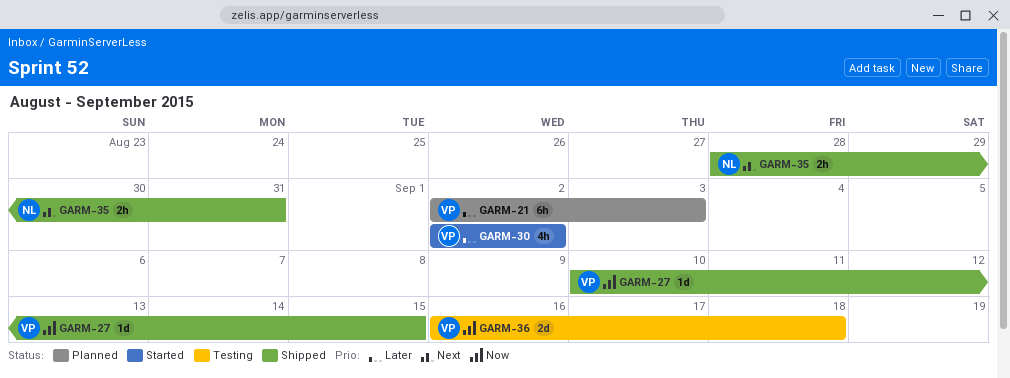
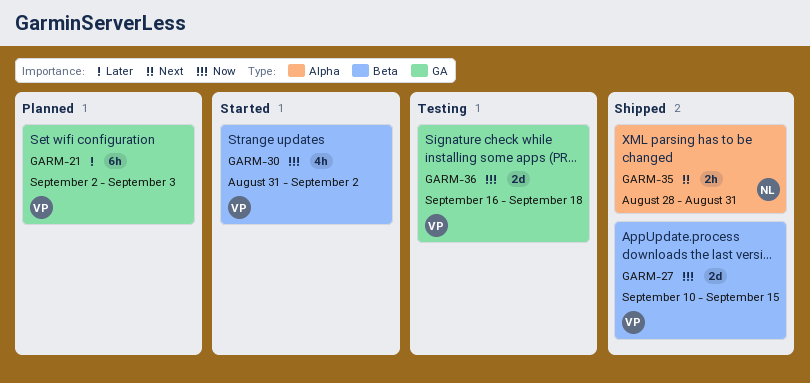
GARM-27, estimate: 1d -> 2d
GARM-30, priority: Later -> Now
GARM-30, start: Sep 2 -> Aug 31

